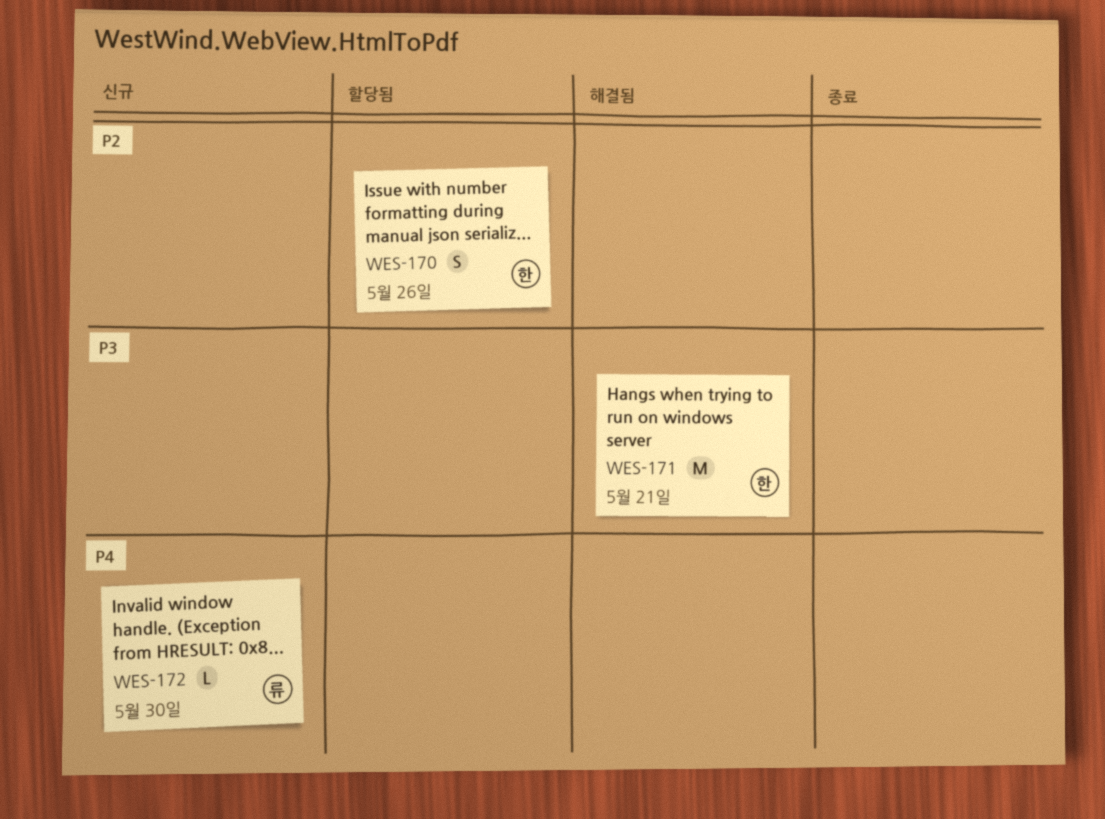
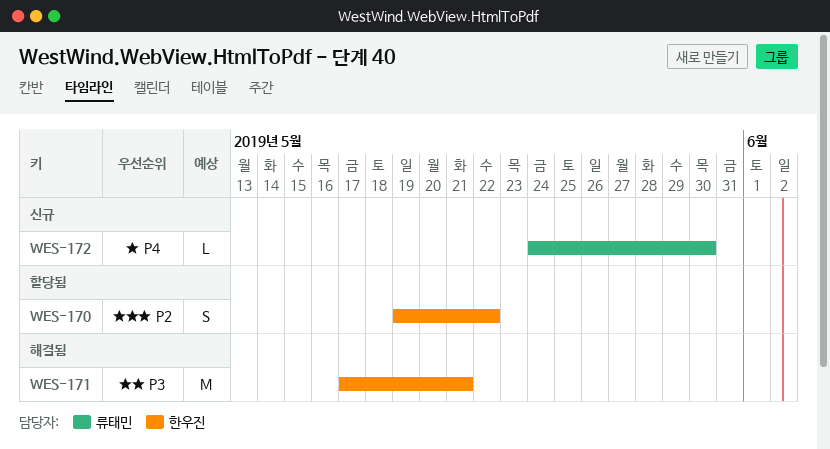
WES-170, due: May 26 -> May 22

